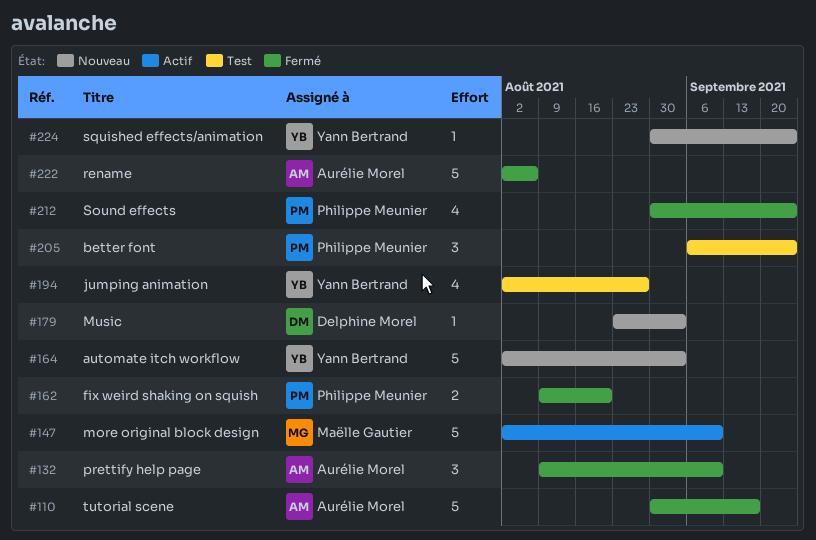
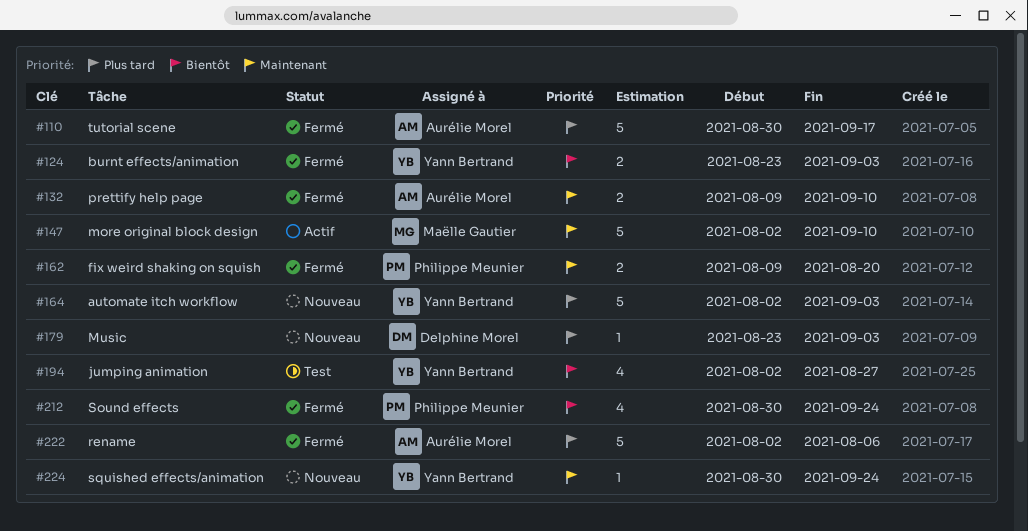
#124: none -> present
#132, estimate: 3 -> 2
#205: present -> none

